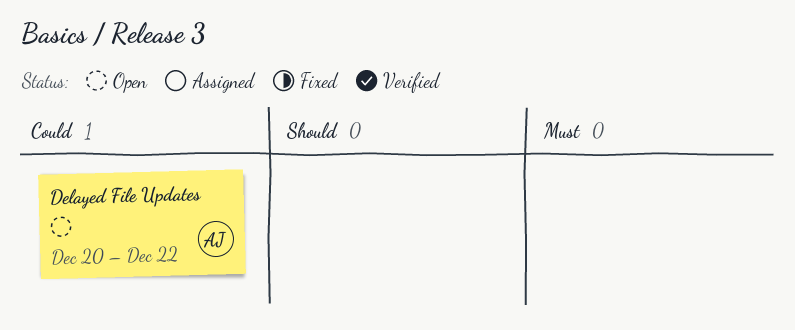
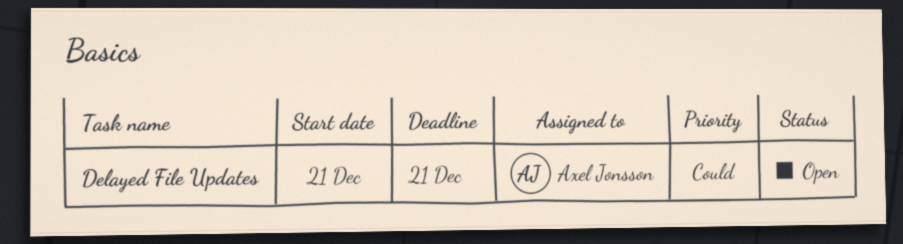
Delayed File Updates, start: Dec 20 -> Dec 21
Delayed File Updates, due: Dec 22 -> Dec 21

